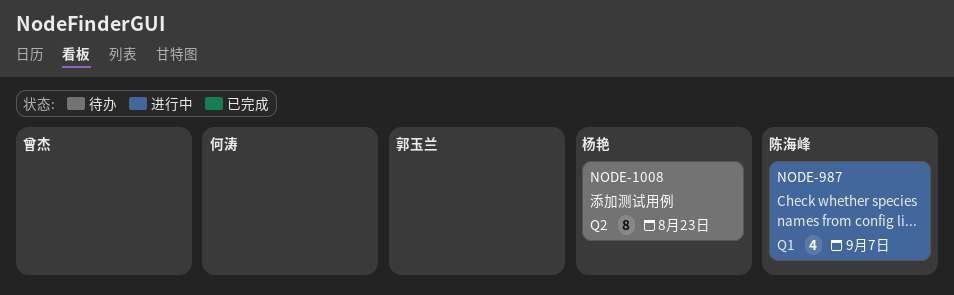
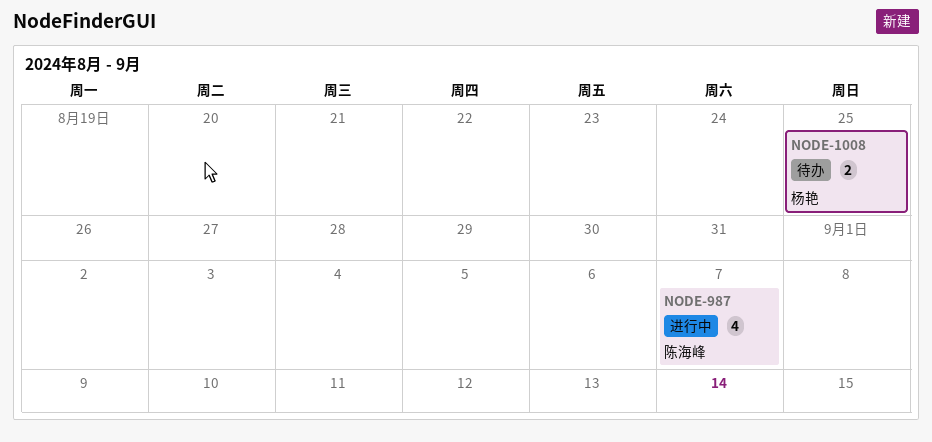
NODE-1008, estimate: 8 -> 2
NODE-1008, due: Aug 23 -> Aug 25

